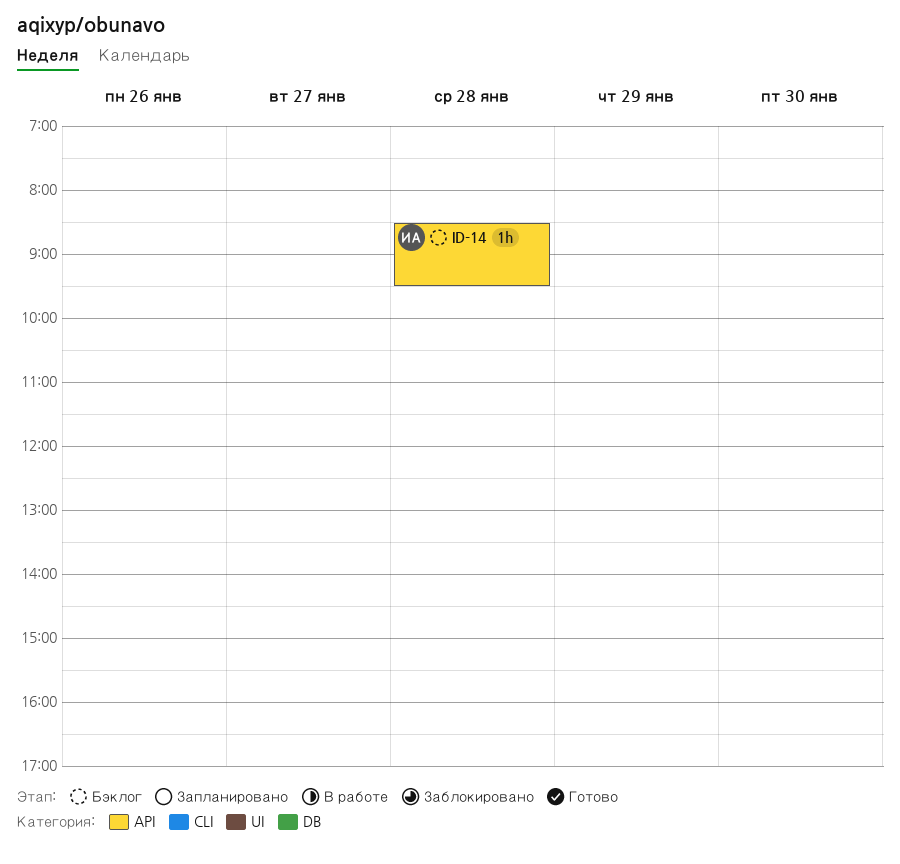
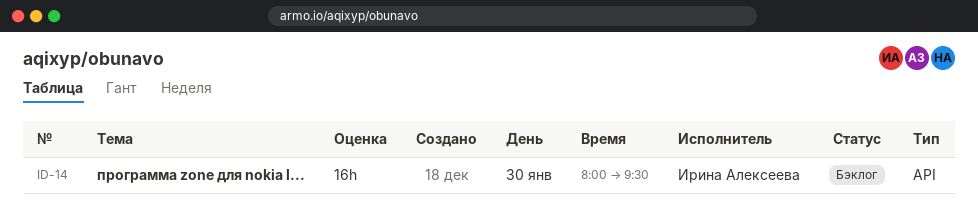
ID-14, estimate: 1h -> 16h
ID-14, day: Jan 28 -> Jan 30
ID-14, begins: 08:30 -> 08:00

